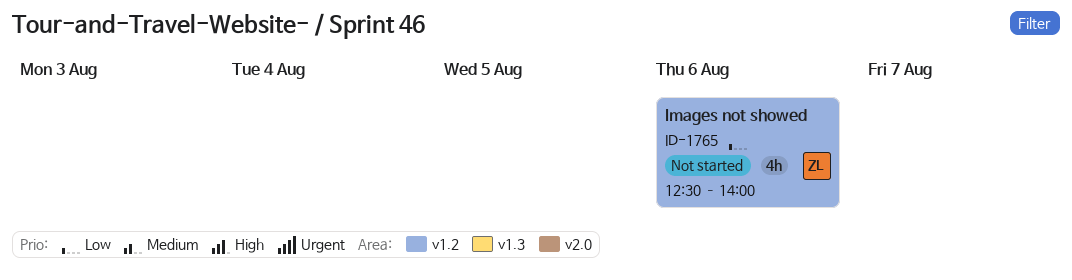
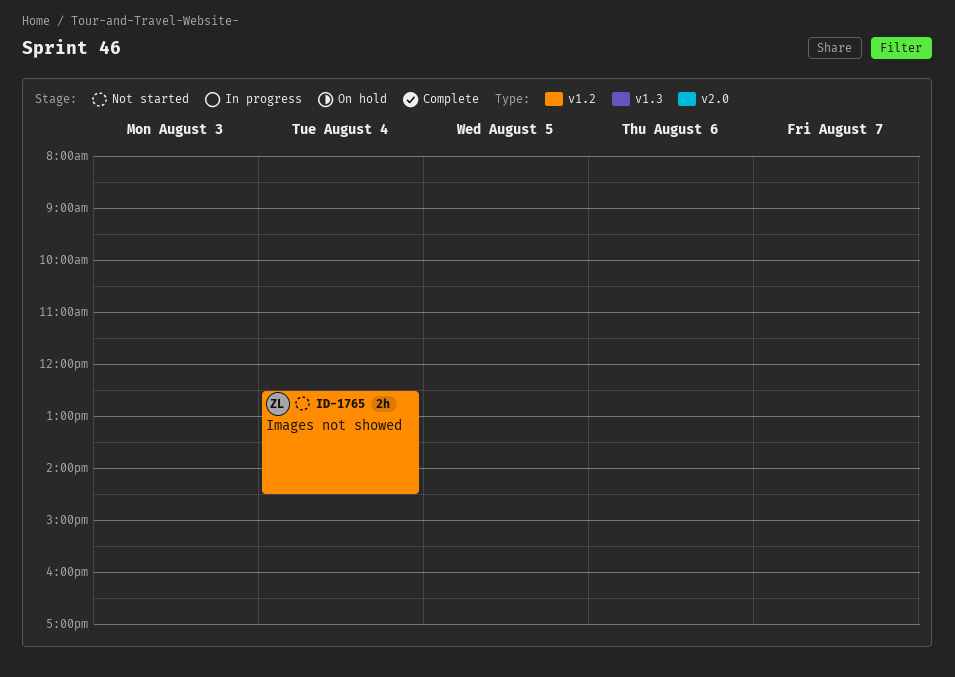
ID-1765, estimate: 4h -> 2h
ID-1765, day: Aug 6 -> Aug 4
ID-1765, ends: 14:00 -> 14:30

